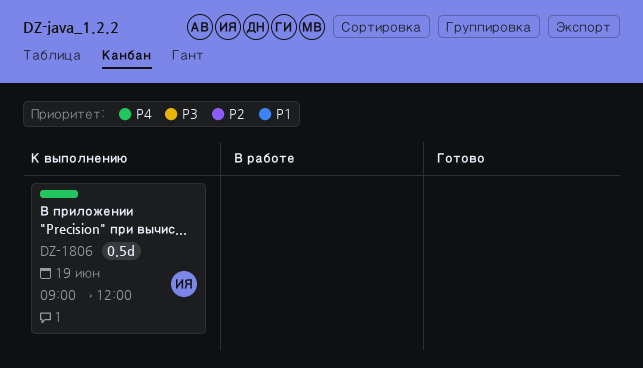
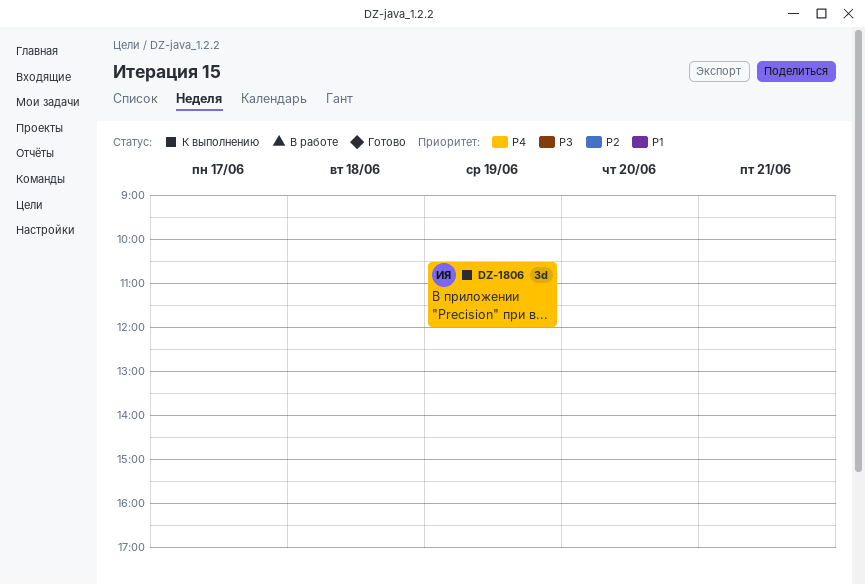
DZ-1806, estimate: 0.5d -> 3d
DZ-1806, begins: 09:00 -> 10:30

